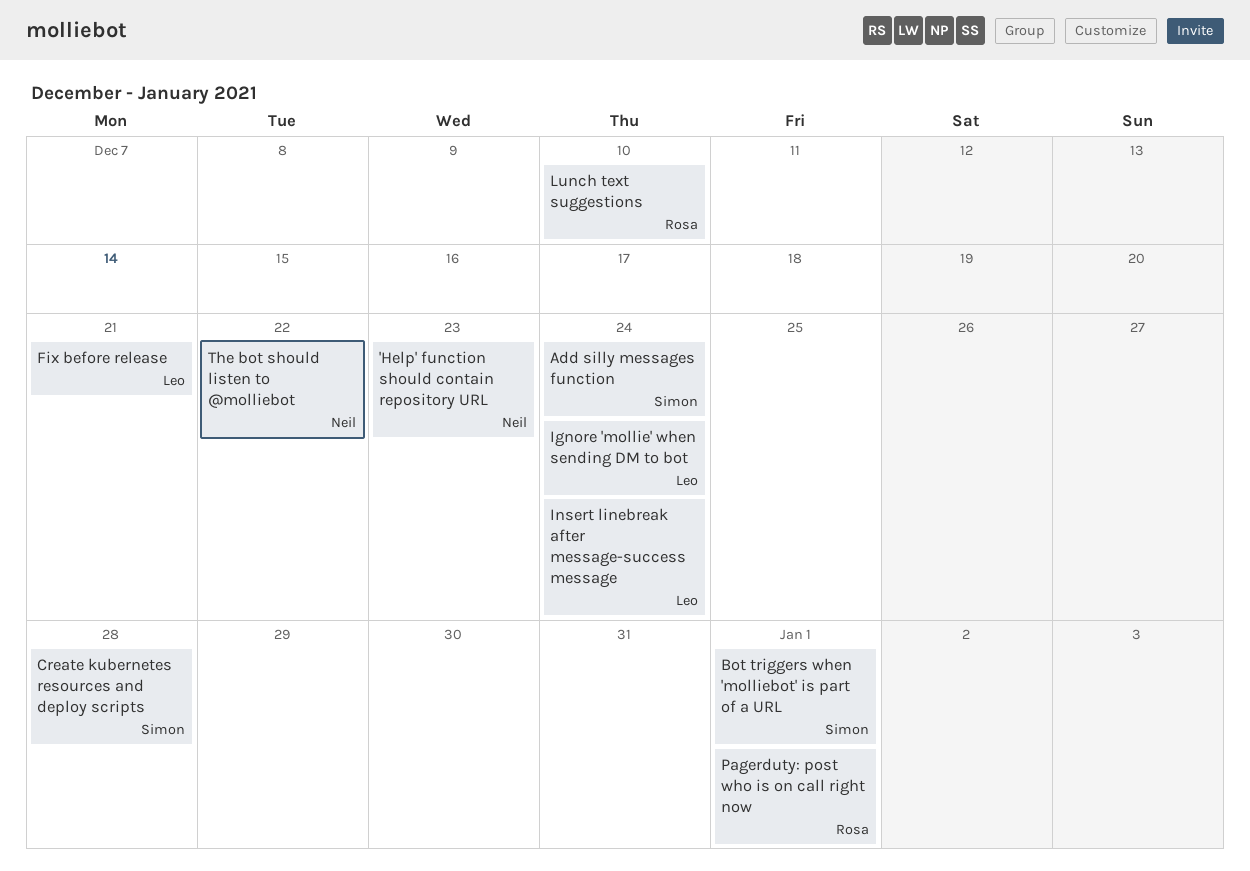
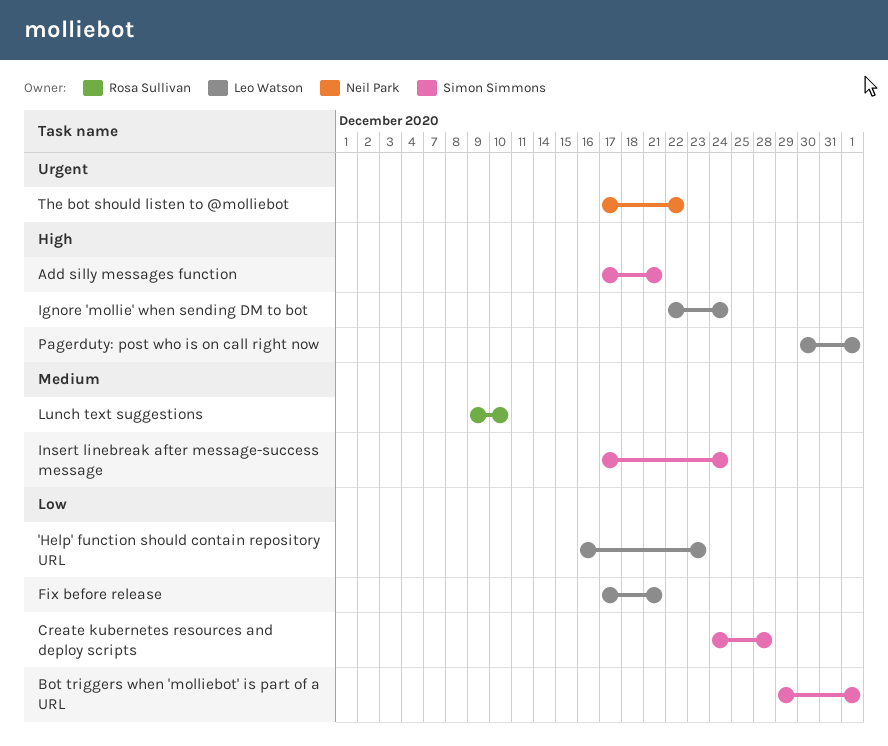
'Help' function should contain repository URL, owner: Neil Park -> Leo Watson
Add silly messages function, due: Dec 24 -> Dec 21
Insert linebreak after message-success message, owner: Leo Watson -> Simon Simmons
Pagerduty: post who is on call right now, owner: Rosa Sullivan -> Leo Watson

